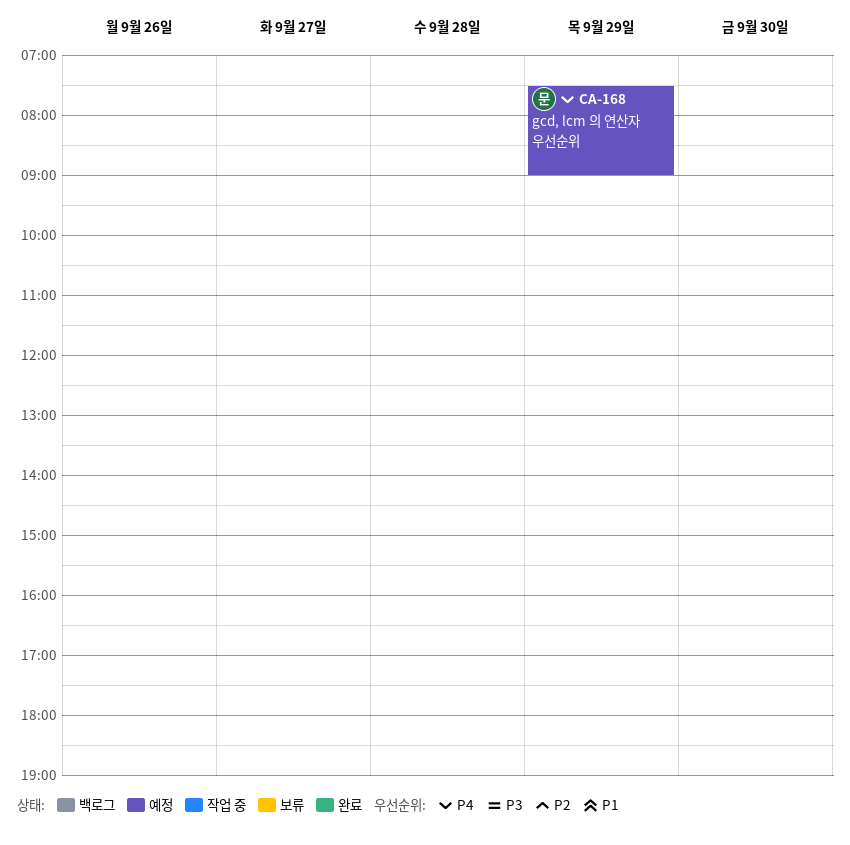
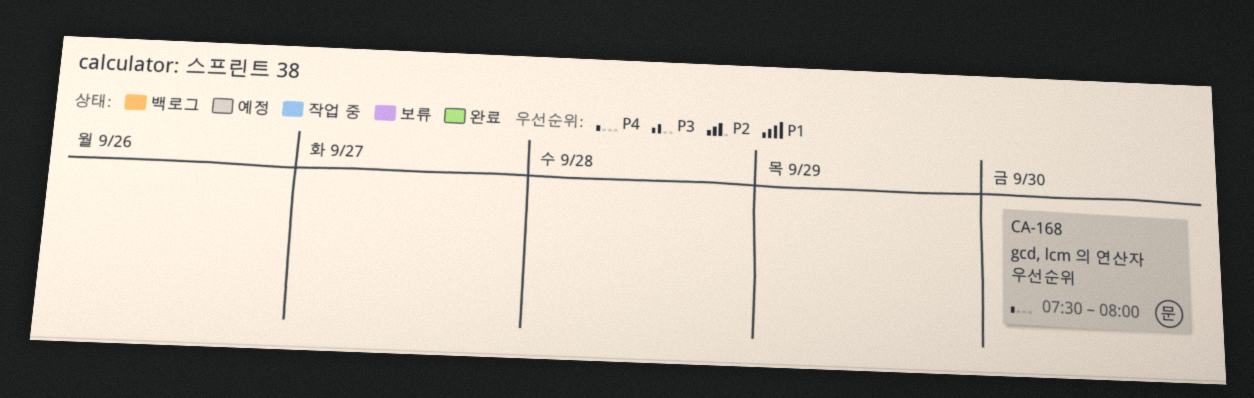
CA-168, day: Sep 29 -> Sep 30
CA-168, ends: 09:00 -> 08:00

